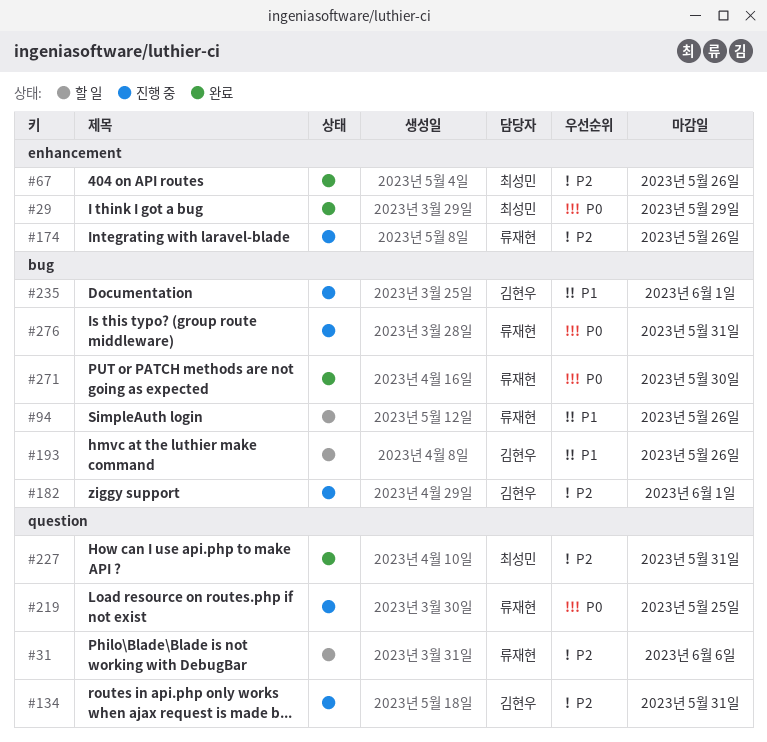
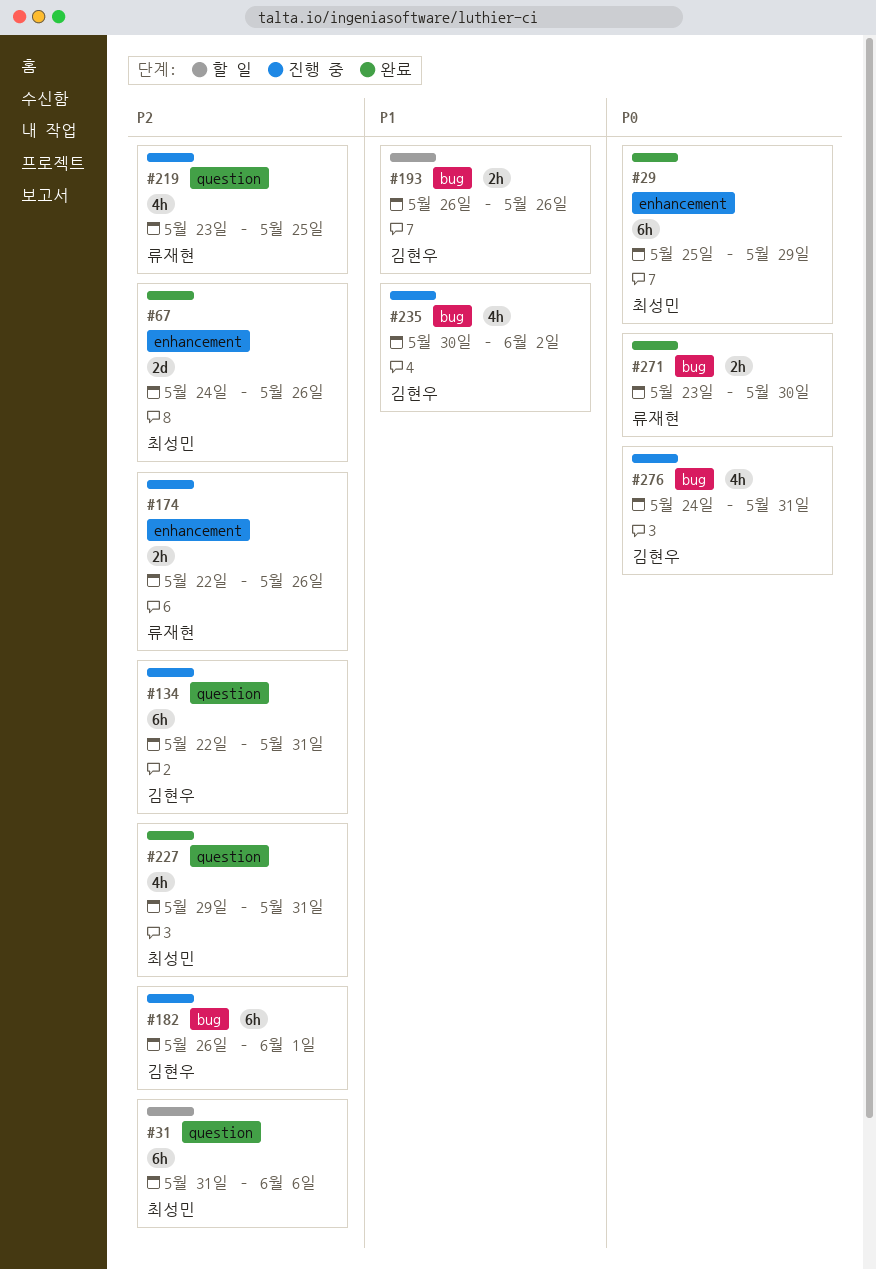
#31, owner: 류재현 -> 최성민
#94: present -> none
#219, priority: P0 -> P2
#235, due: Jun 1 -> Jun 2
#276, owner: 류재현 -> 김현우

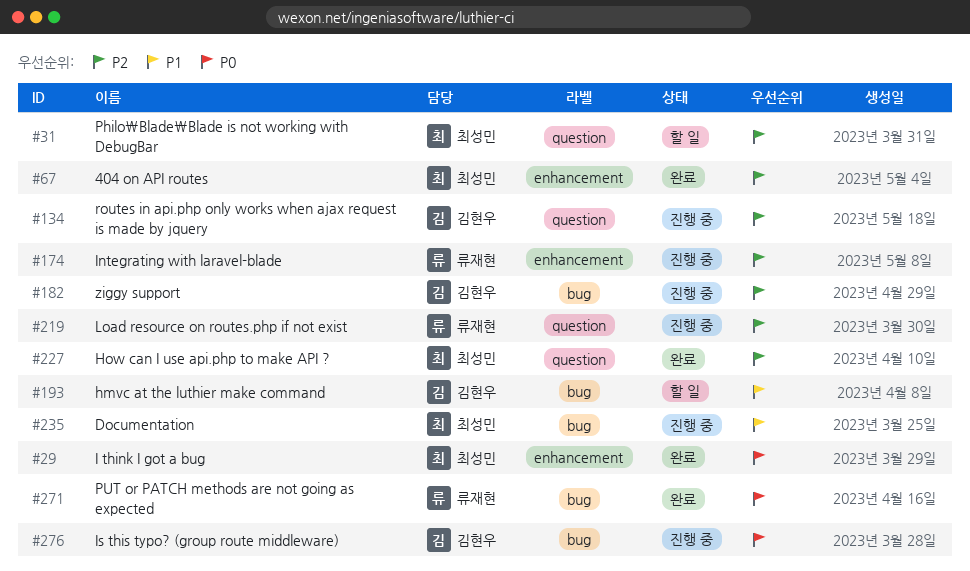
#235, owner: 김현우 -> 최성민

